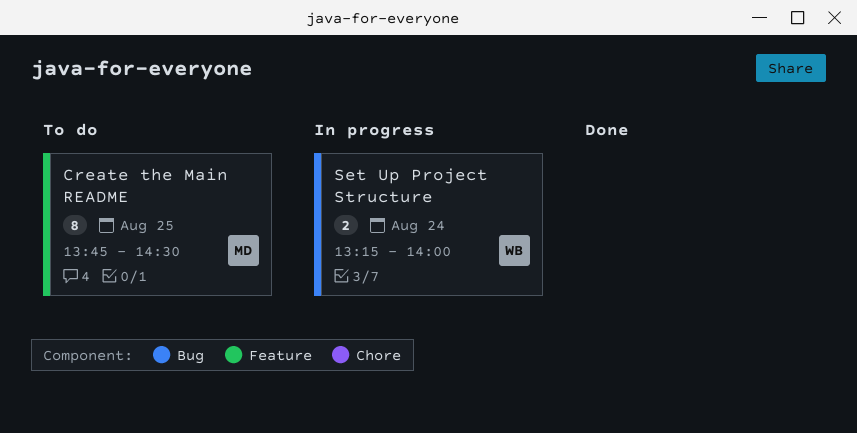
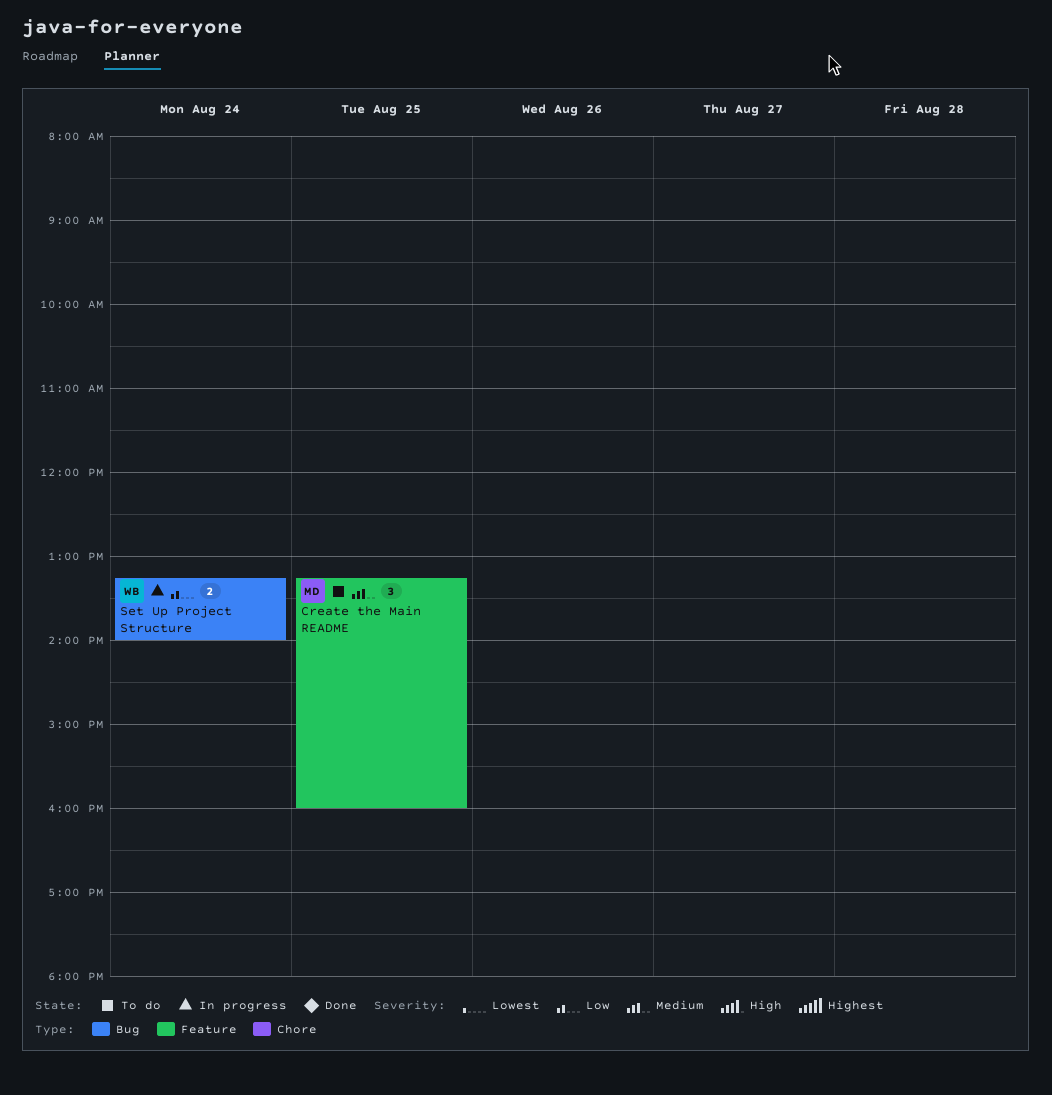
Create the Main README, estimate: 8 -> 3
Create the Main README, begins: 13:45 -> 13:15
Create the Main README, ends: 14:30 -> 16:00

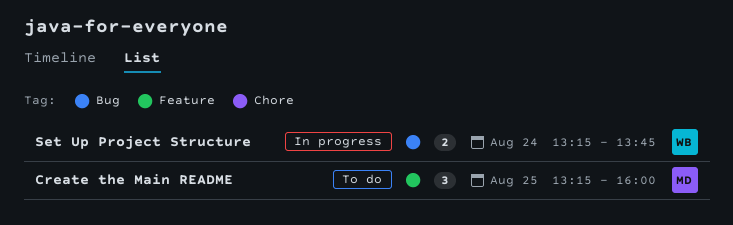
Set Up Project Structure, ends: 14:00 -> 13:45

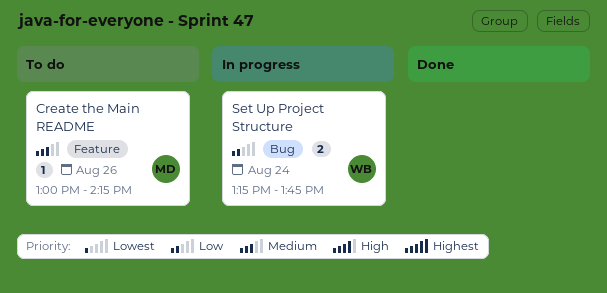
Create the Main README, estimate: 3 -> 1
Create the Main README, day: Aug 25 -> Aug 26
Create the Main README, begins: 13:15 -> 13:00
Create the Main README, ends: 16:00 -> 14:15

